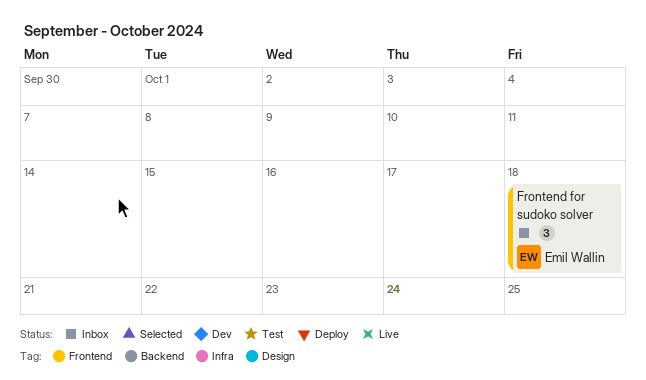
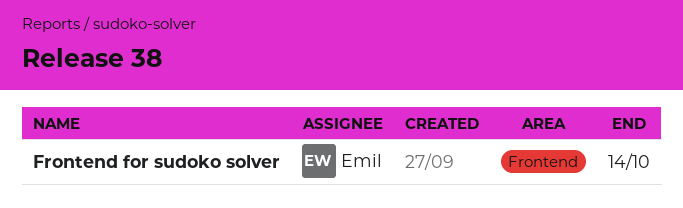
Frontend for sudoko solver, due: Oct 18 -> Oct 14

